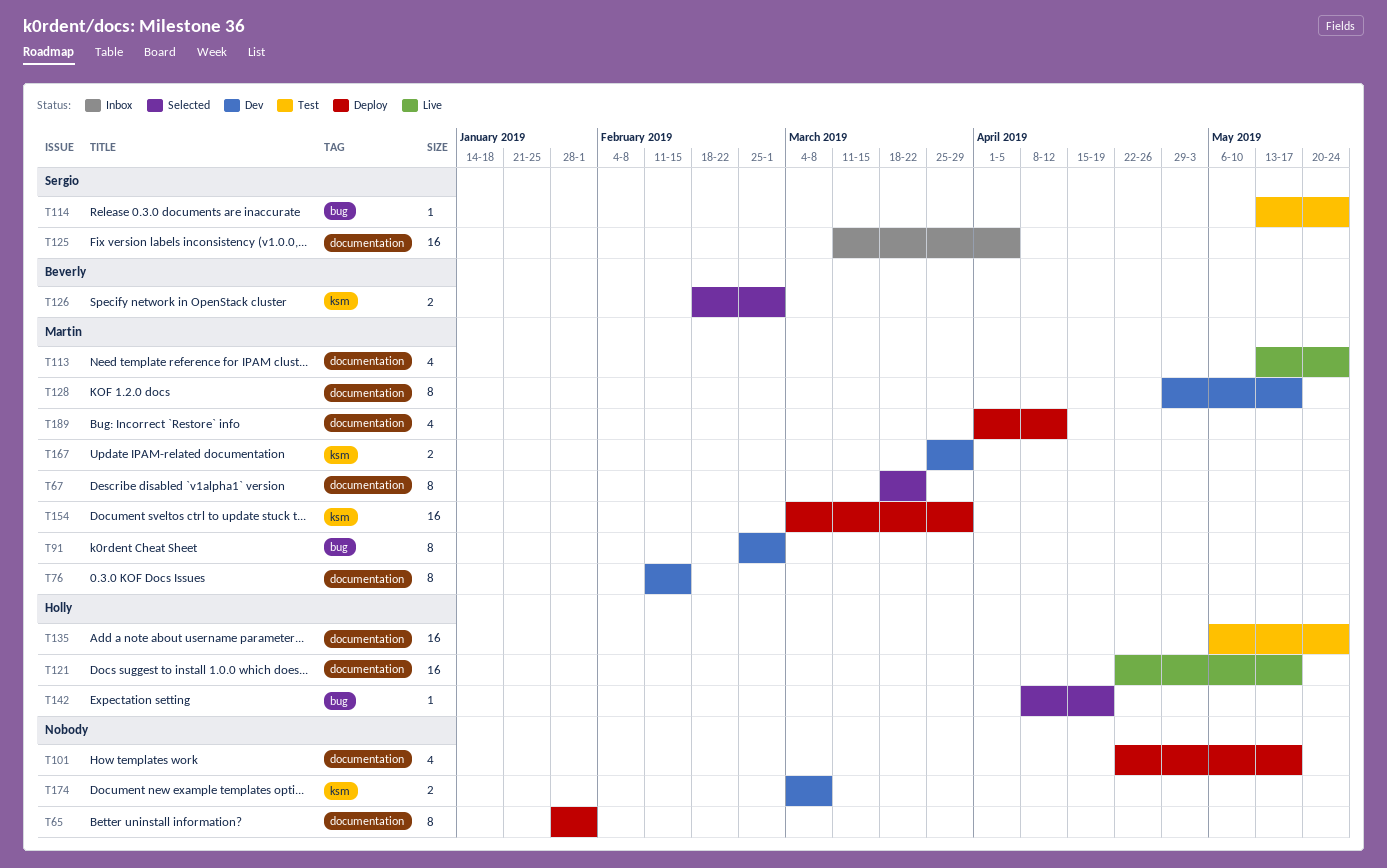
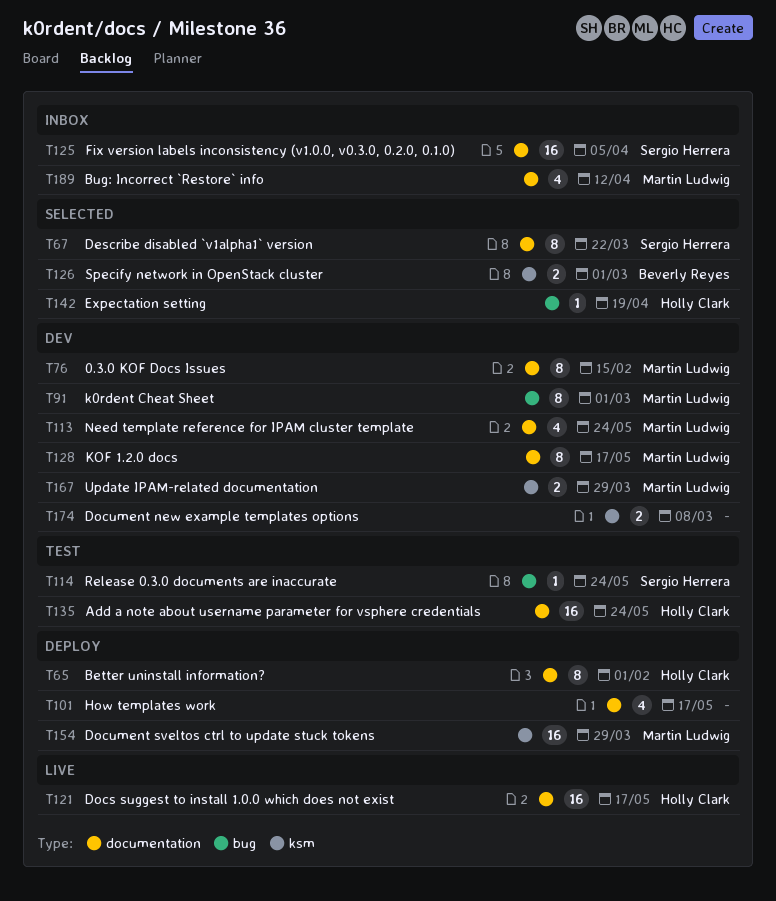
T65, owner: none -> Holly Clark
T67, owner: Martin Ludwig -> Sergio Herrera
T113, status: Live -> Dev
T189, status: Deploy -> Inbox

